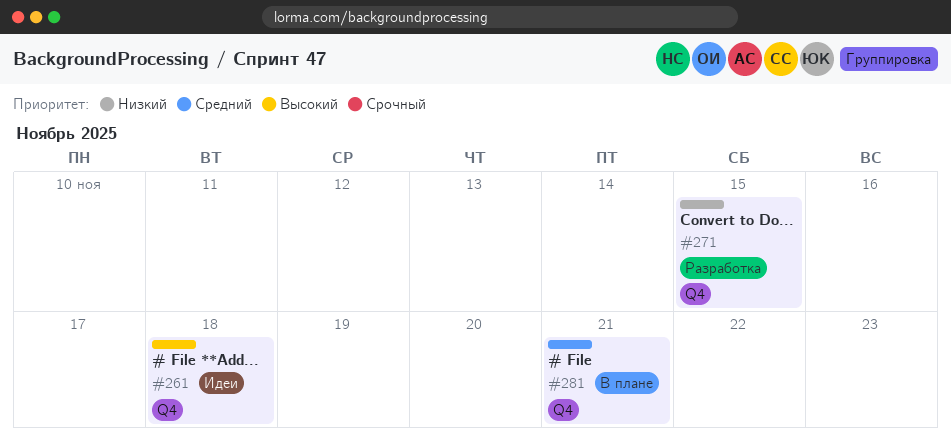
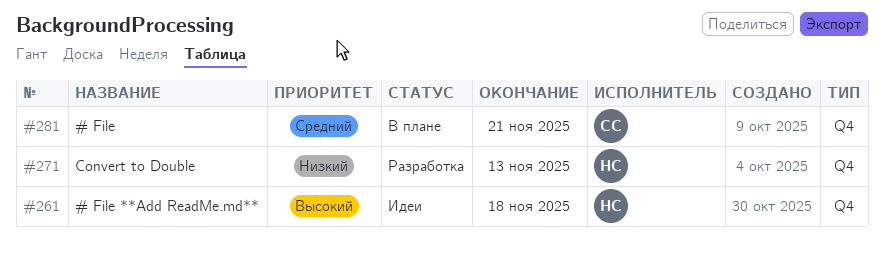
#271, due: Nov 15 -> Nov 13

